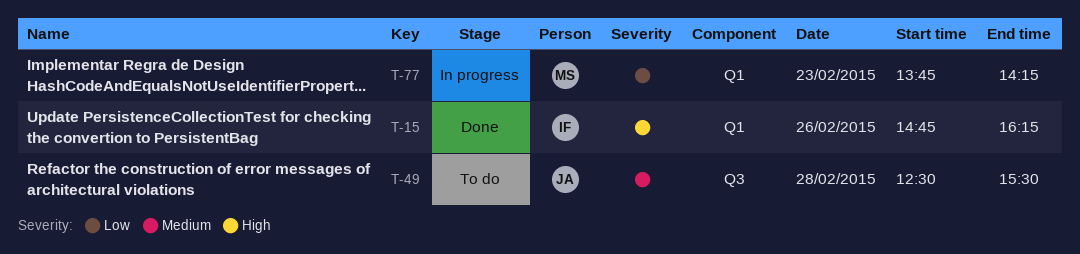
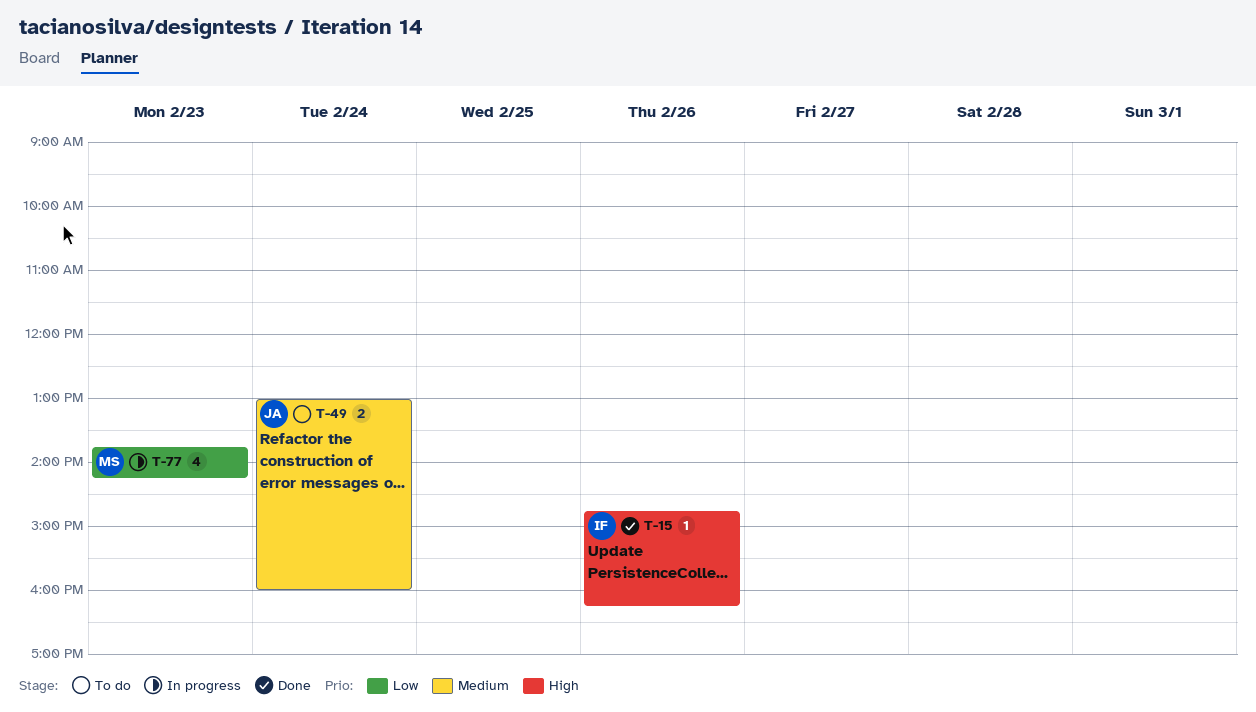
T-49, day: Feb 28 -> Feb 24
T-49, begins: 12:30 -> 13:00
T-49, ends: 15:30 -> 16:00

